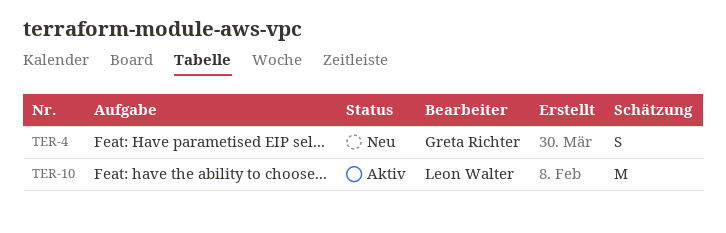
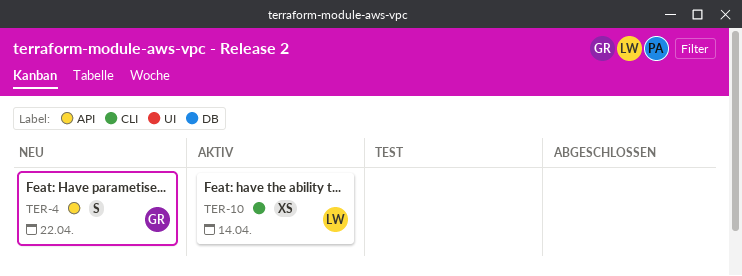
TER-10, estimate: M -> XS

